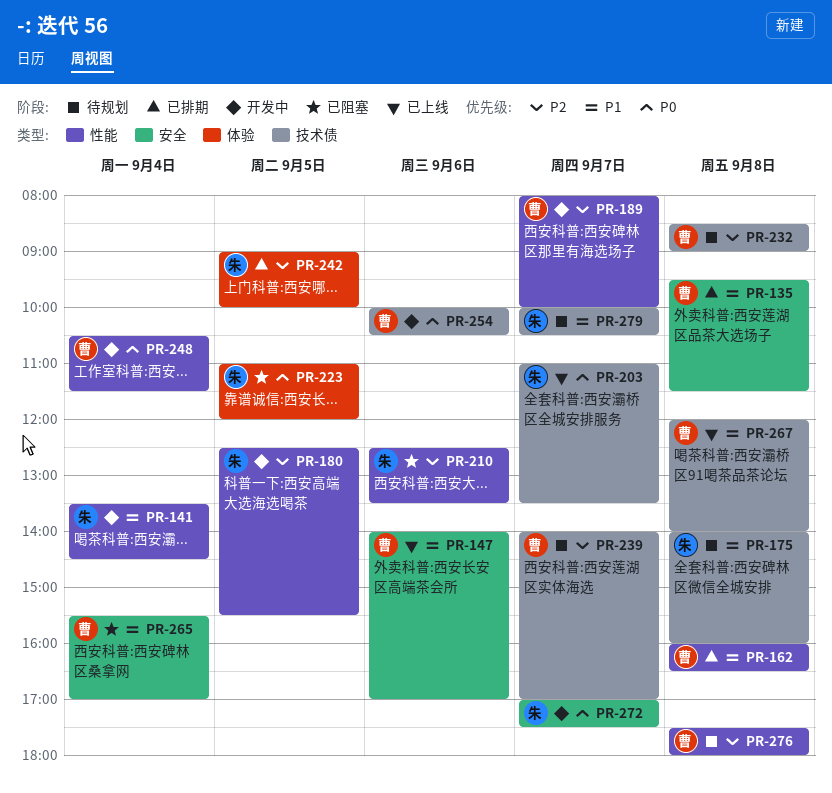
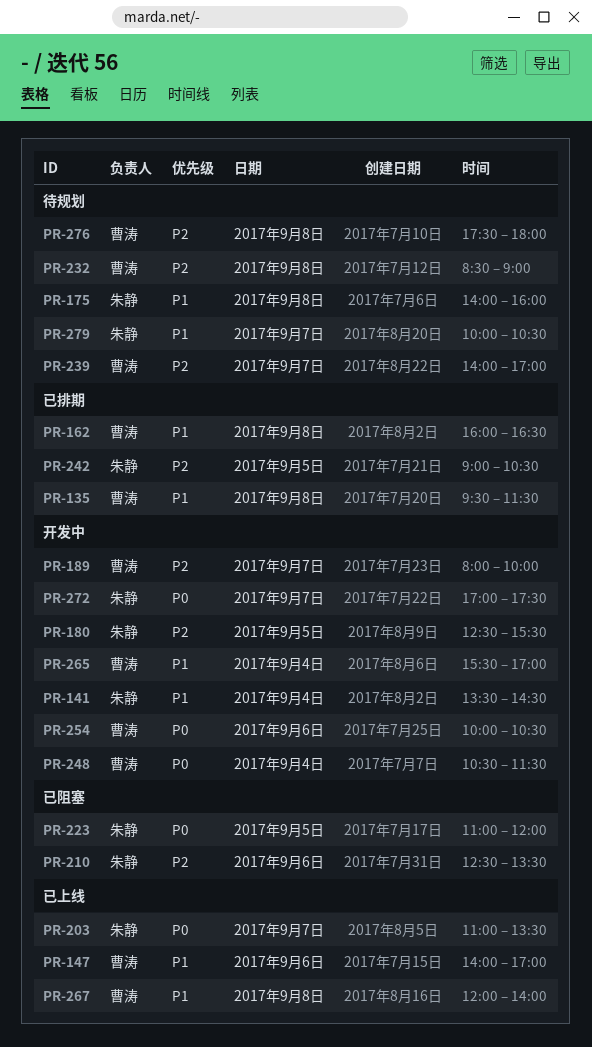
PR-242, ends: 10:00 -> 10:30
PR-265, status: 已阻塞 -> 开发中

